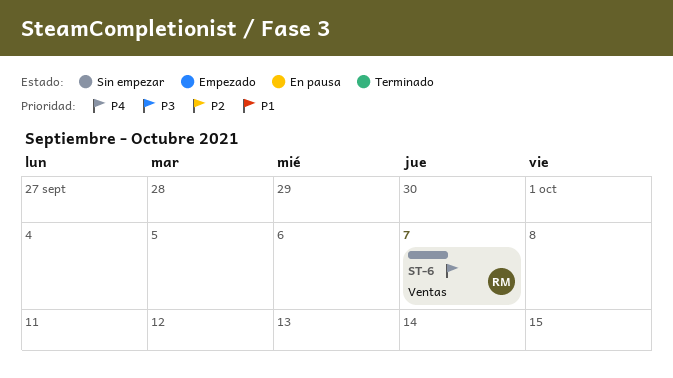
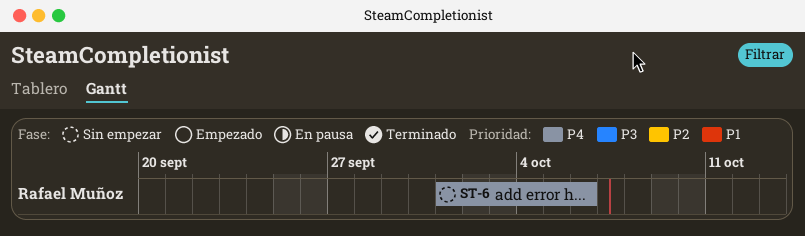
ST-6, due: Oct 7 -> Oct 6

